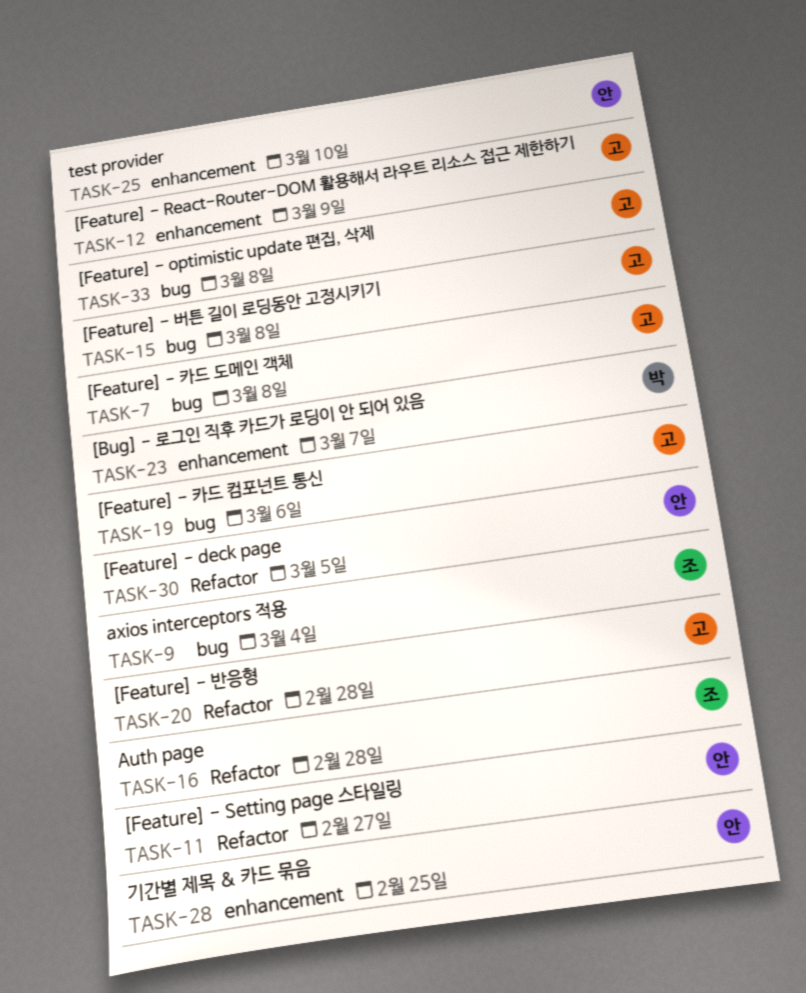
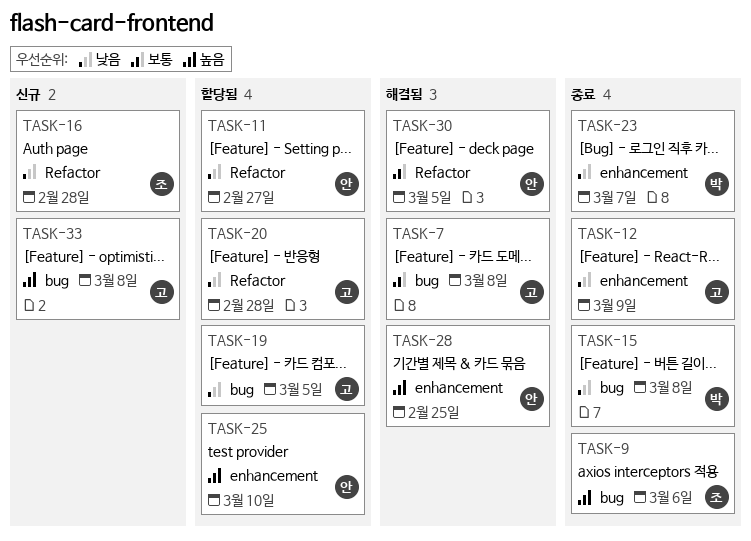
TASK-9, due: Mar 4 -> Mar 6
TASK-15, owner: 고 -> 박
TASK-19, due: Mar 6 -> Mar 5

